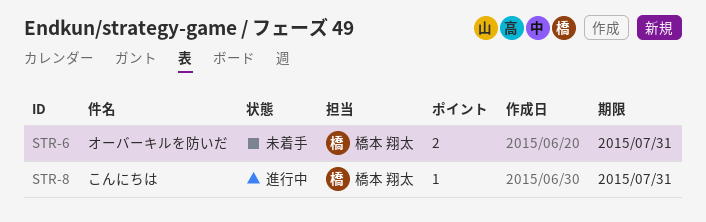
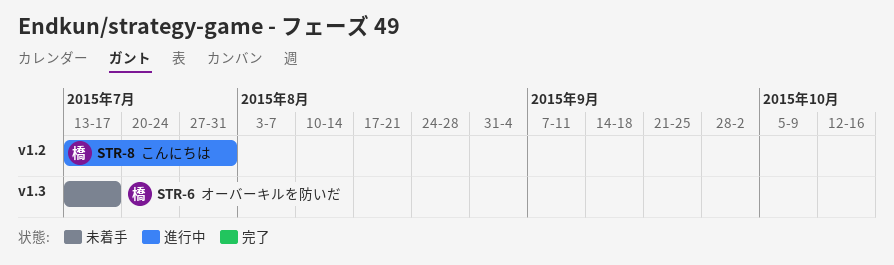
STR-6, due: Jul 31 -> Jul 17

